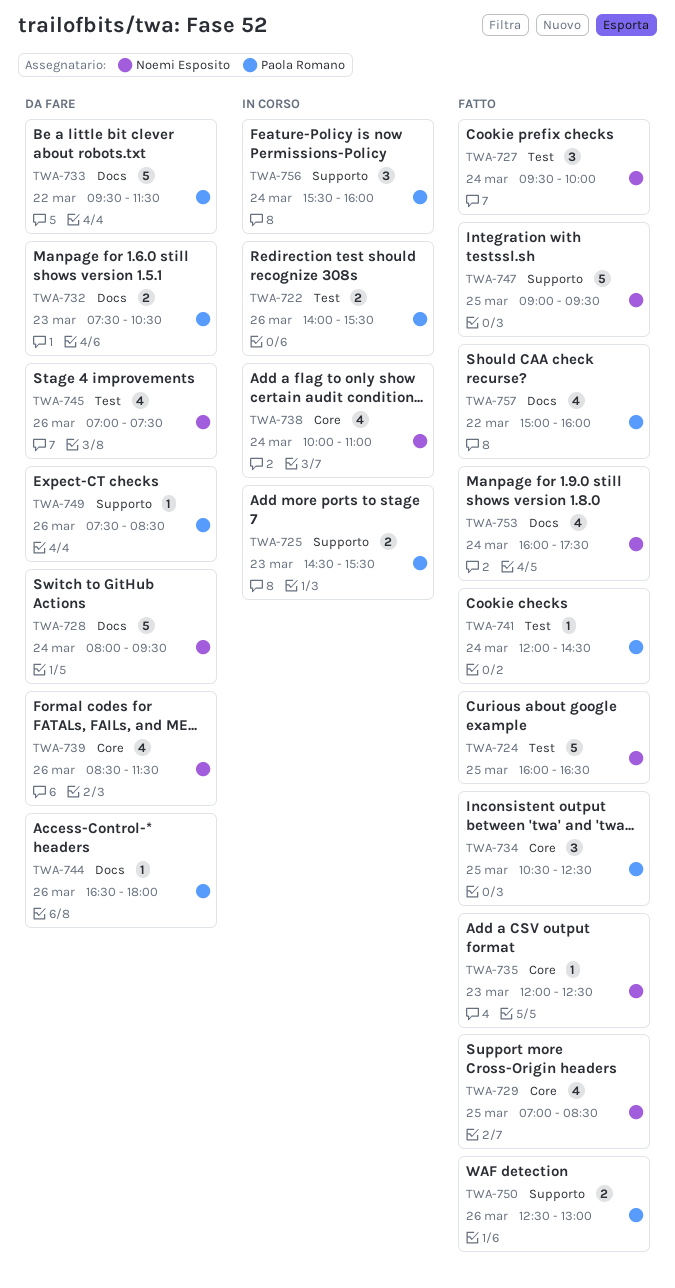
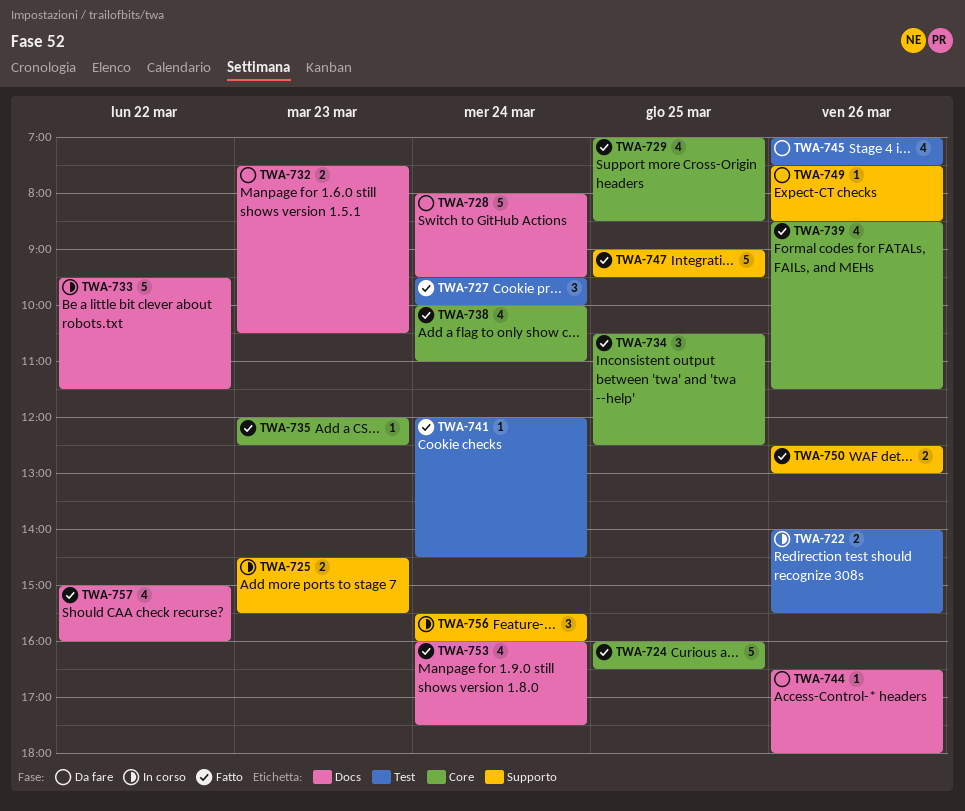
TWA-724, label: Test -> Core
TWA-733, status: Da fare -> In corso
TWA-738, status: In corso -> Fatto
TWA-739, status: Da fare -> Fatto

